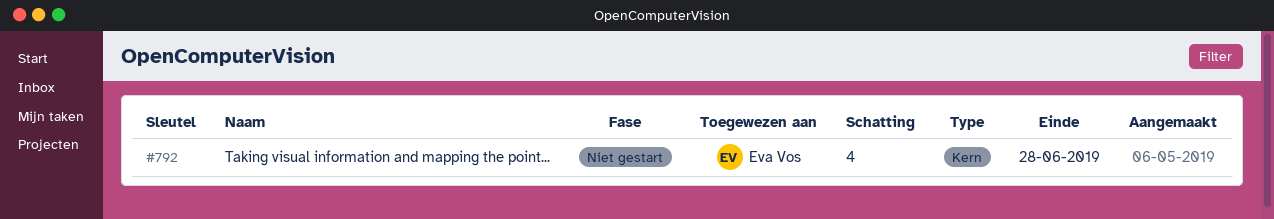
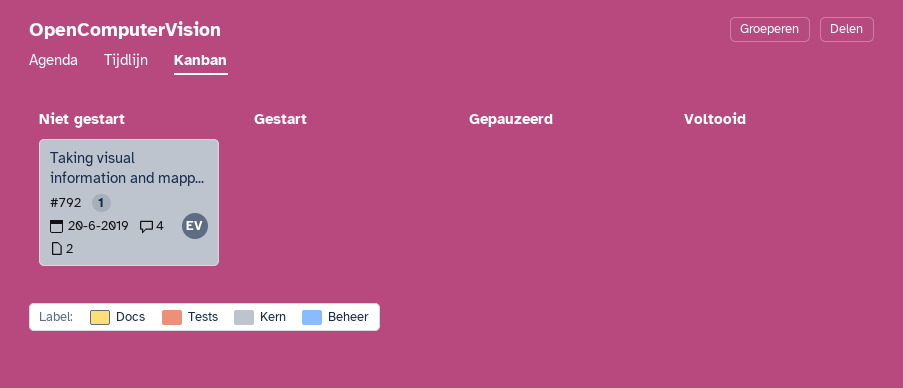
#792, estimate: 4 -> 1
#792, due: Jun 28 -> Jun 20

